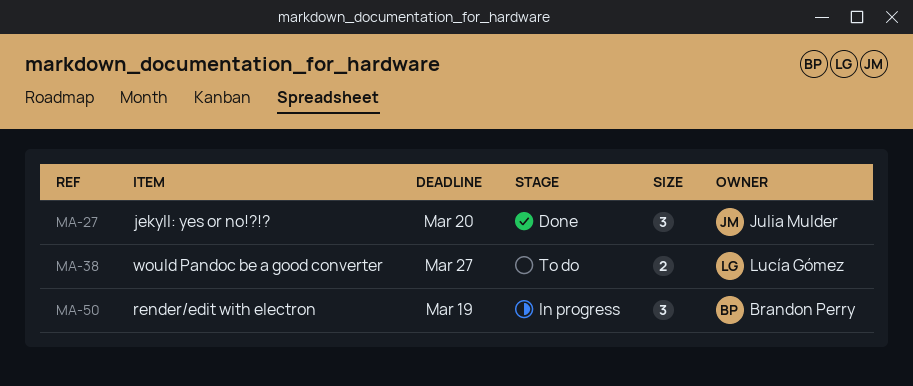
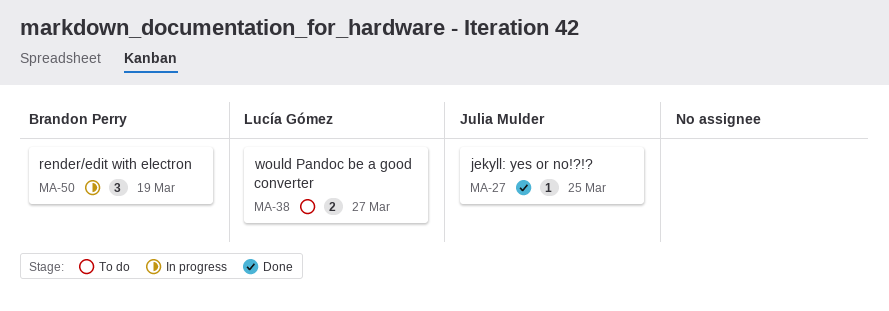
MA-27, estimate: 3 -> 1
MA-27, due: Mar 20 -> Mar 25

